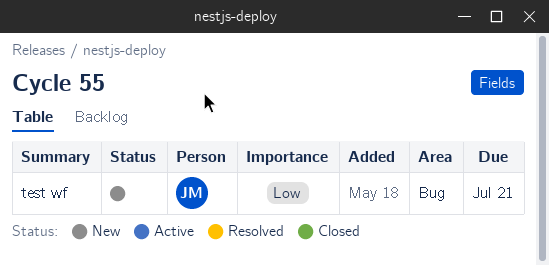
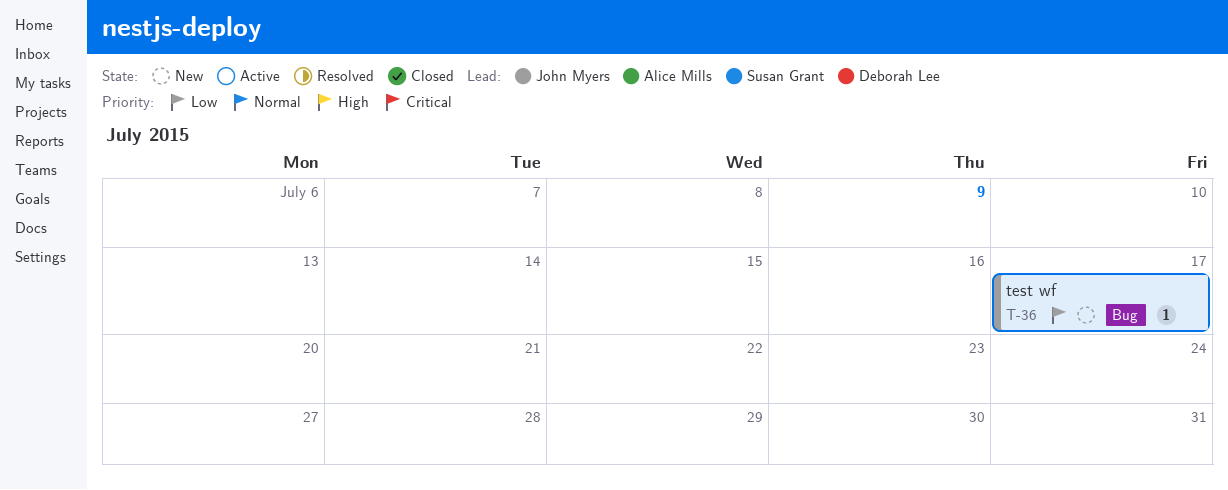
test wf, due: Jul 21 -> Jul 17

